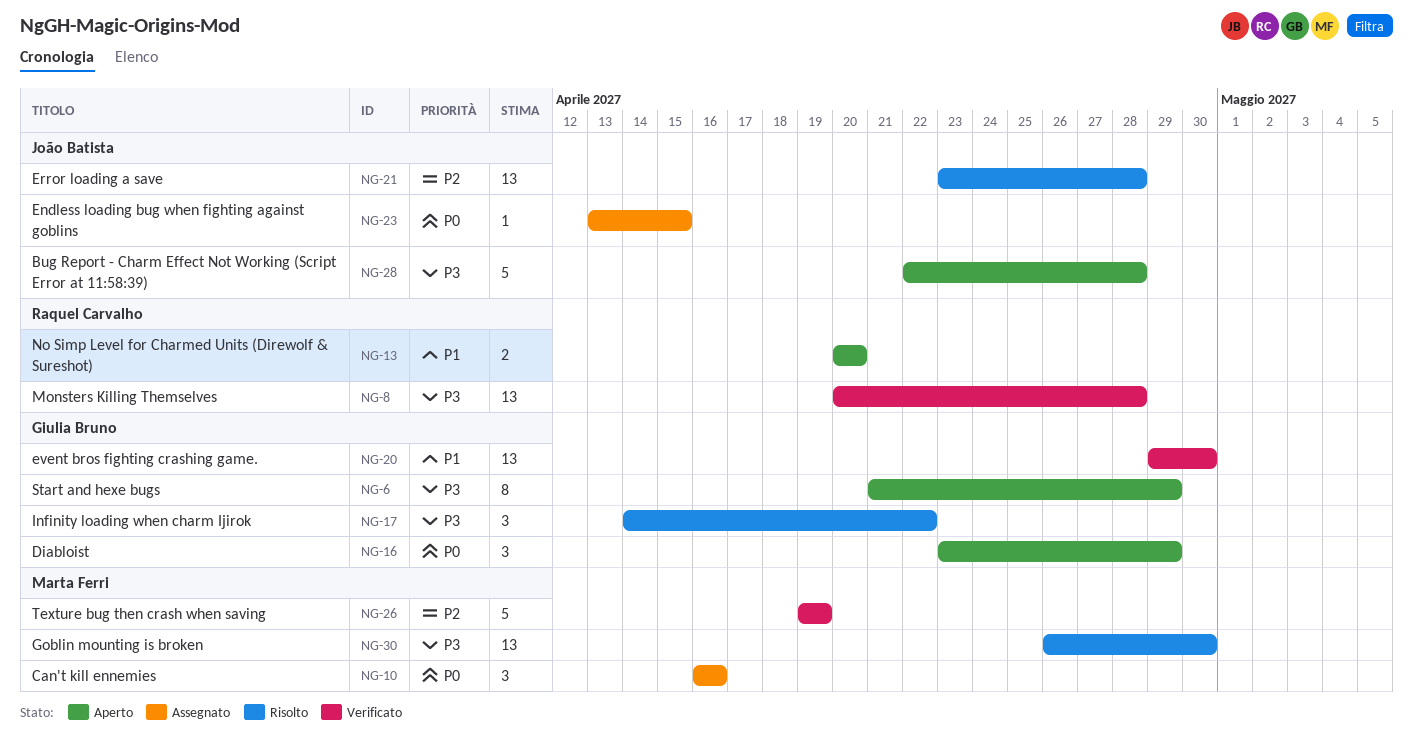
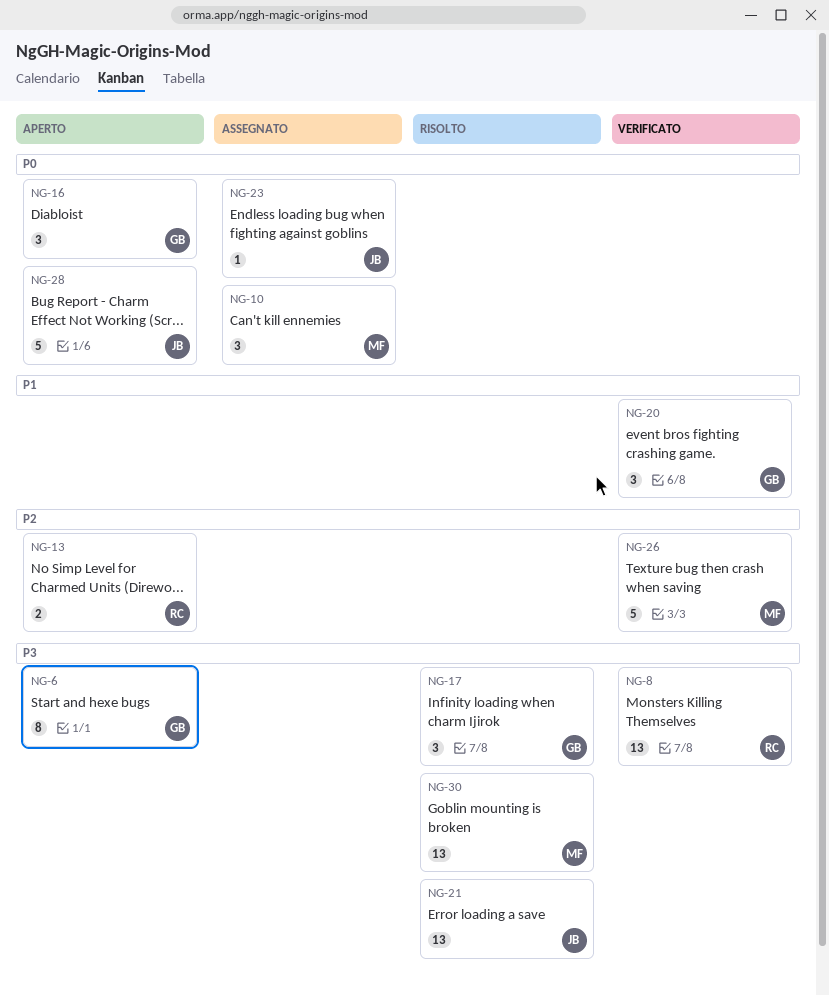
NG-13, priority: P1 -> P2
NG-20, estimate: 13 -> 3
NG-21, priority: P2 -> P3
NG-28, priority: P3 -> P0

